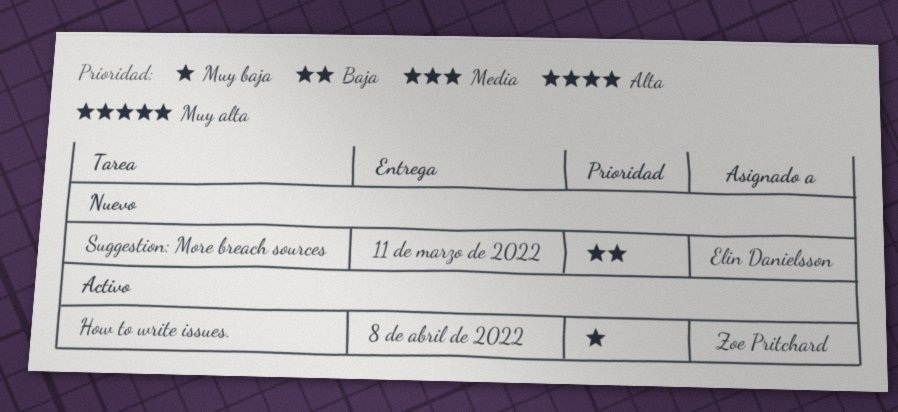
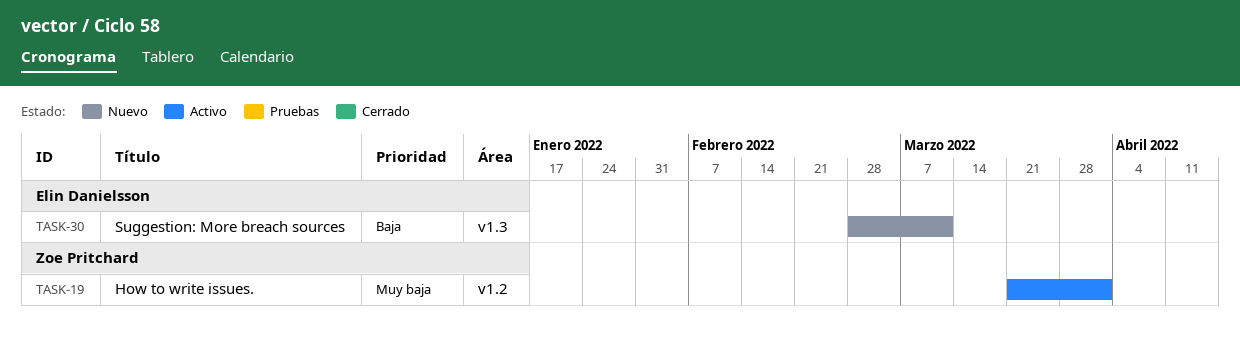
How to write issues., due: Apr 8 -> Apr 1

